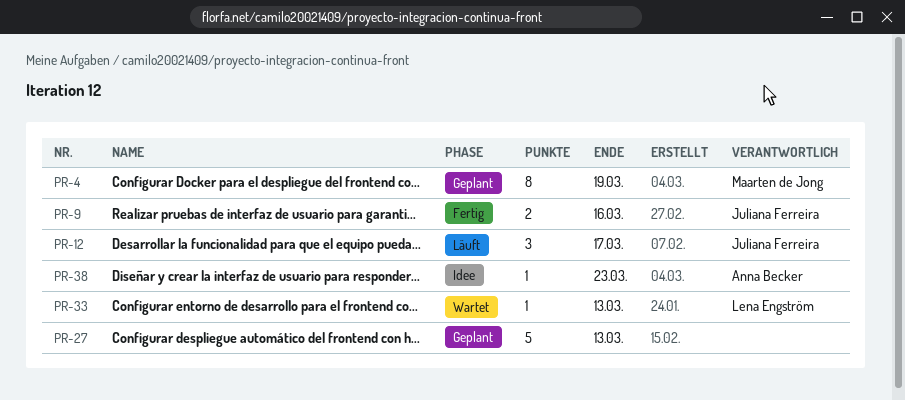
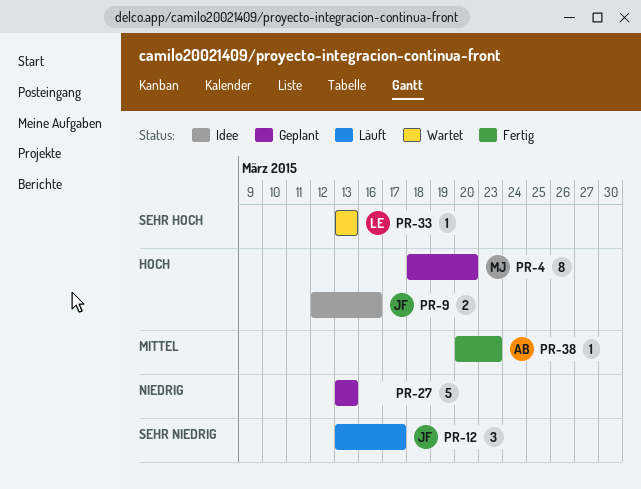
PR-4, due: Mar 19 -> Mar 20
PR-9, status: Fertig -> Idee
PR-38, status: Idee -> Fertig

